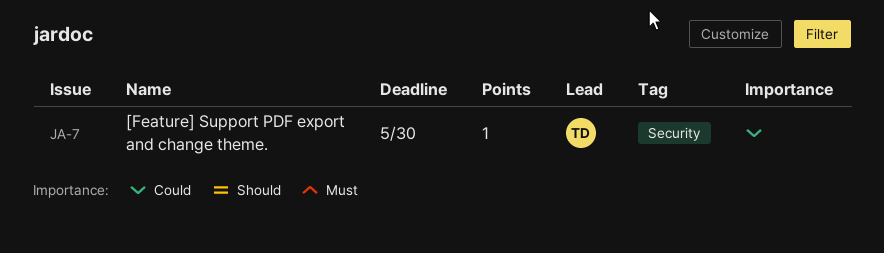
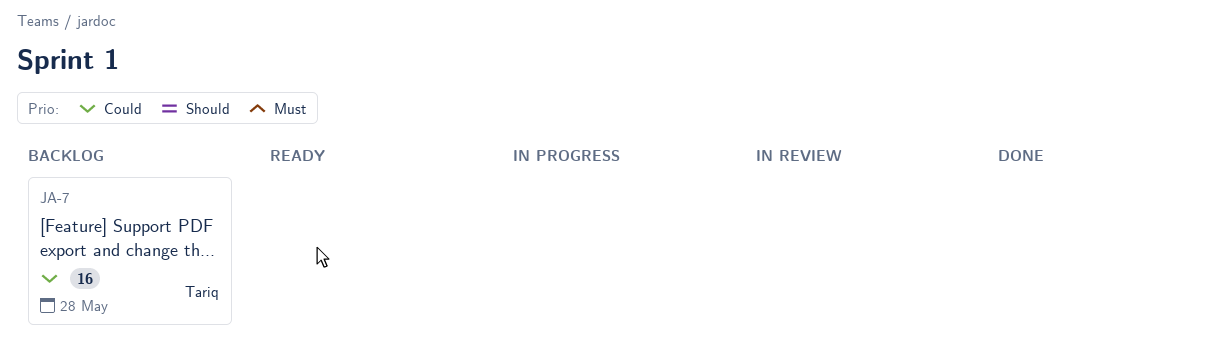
JA-7, estimate: 1 -> 16
JA-7, due: May 30 -> May 28

